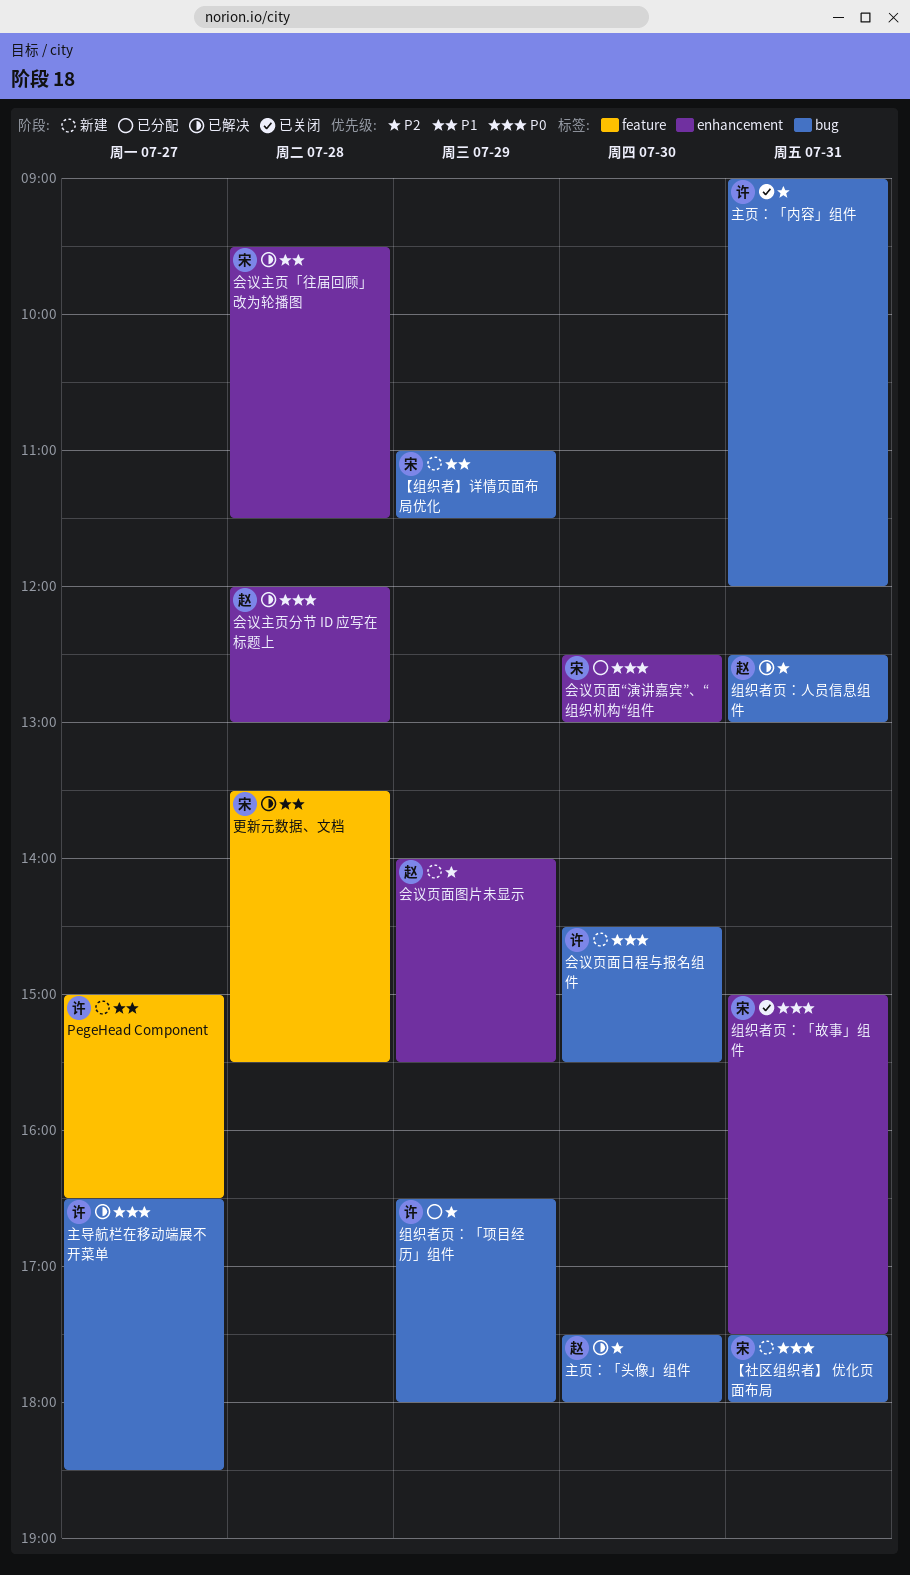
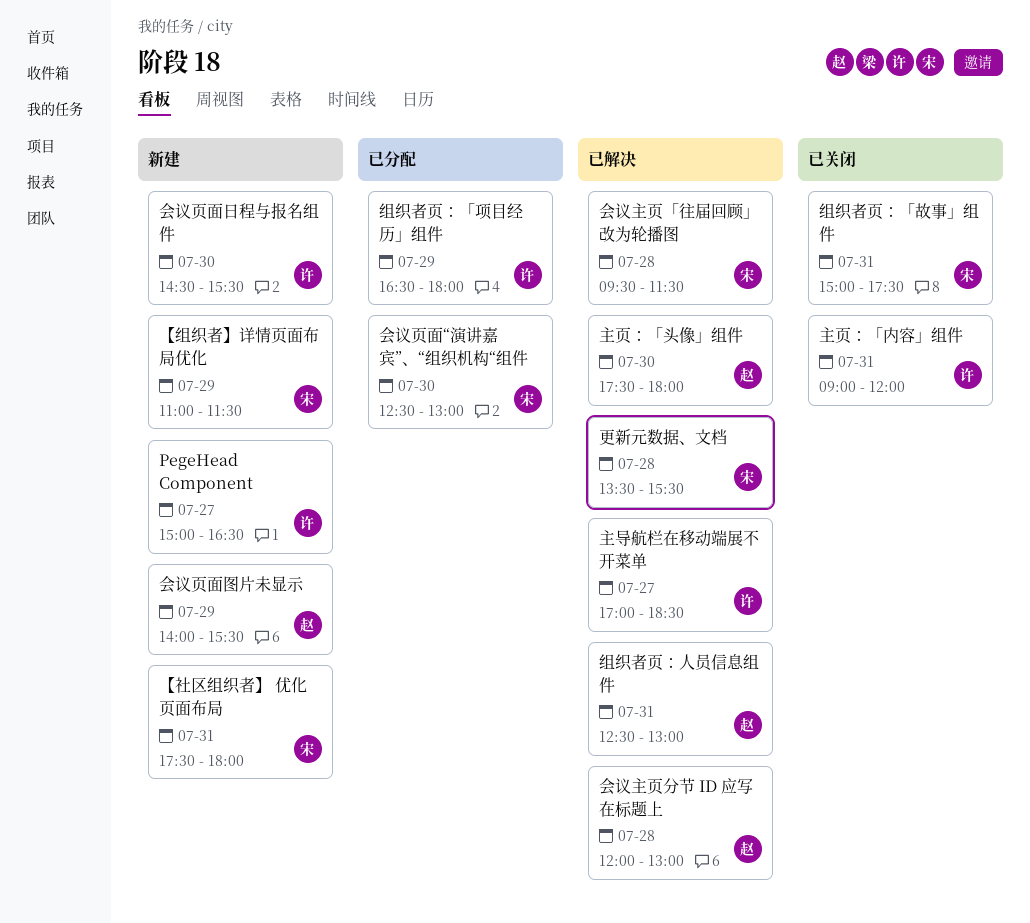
主导航栏在移动端展不开菜单, begins: 16:30 -> 17:00

